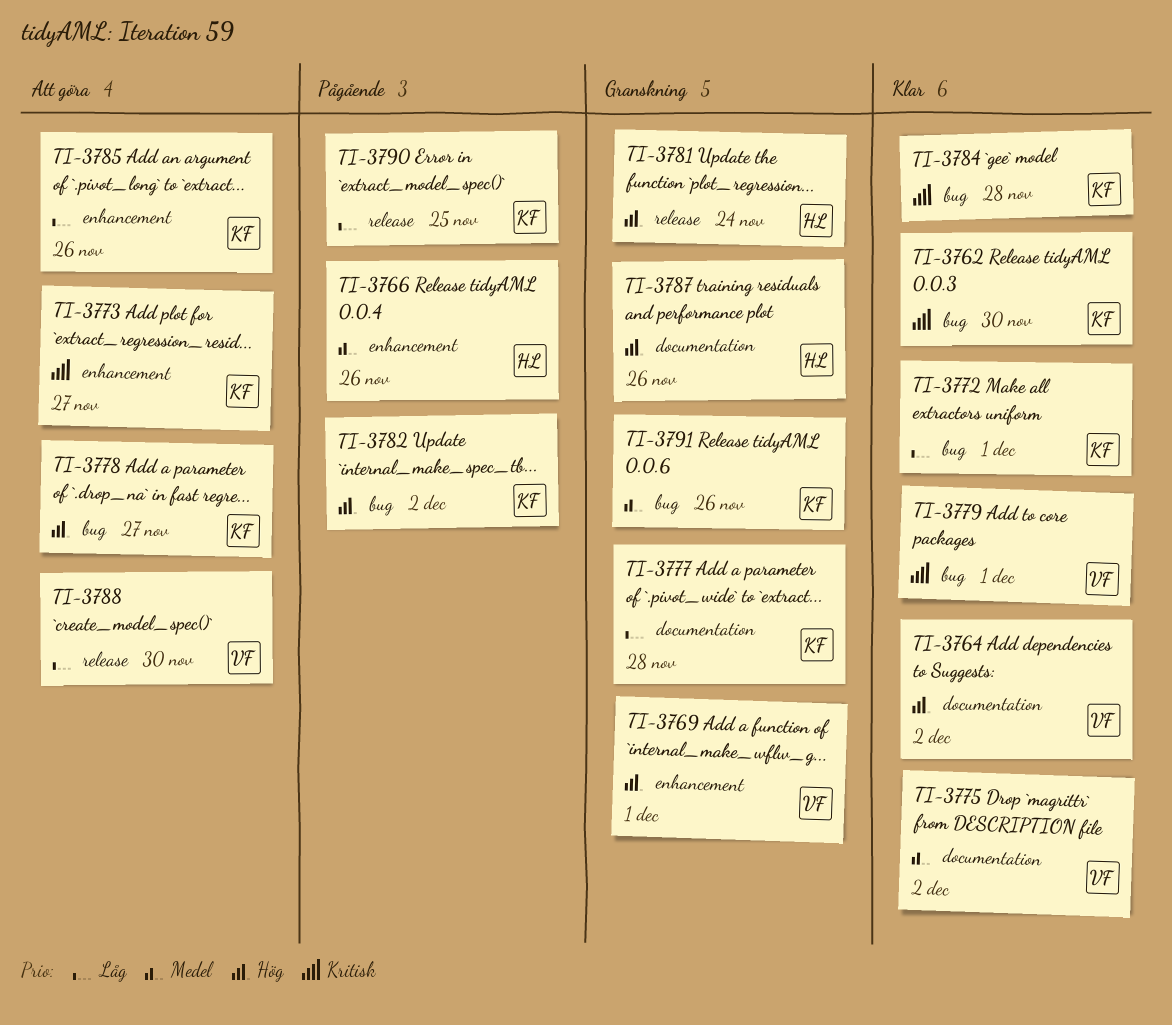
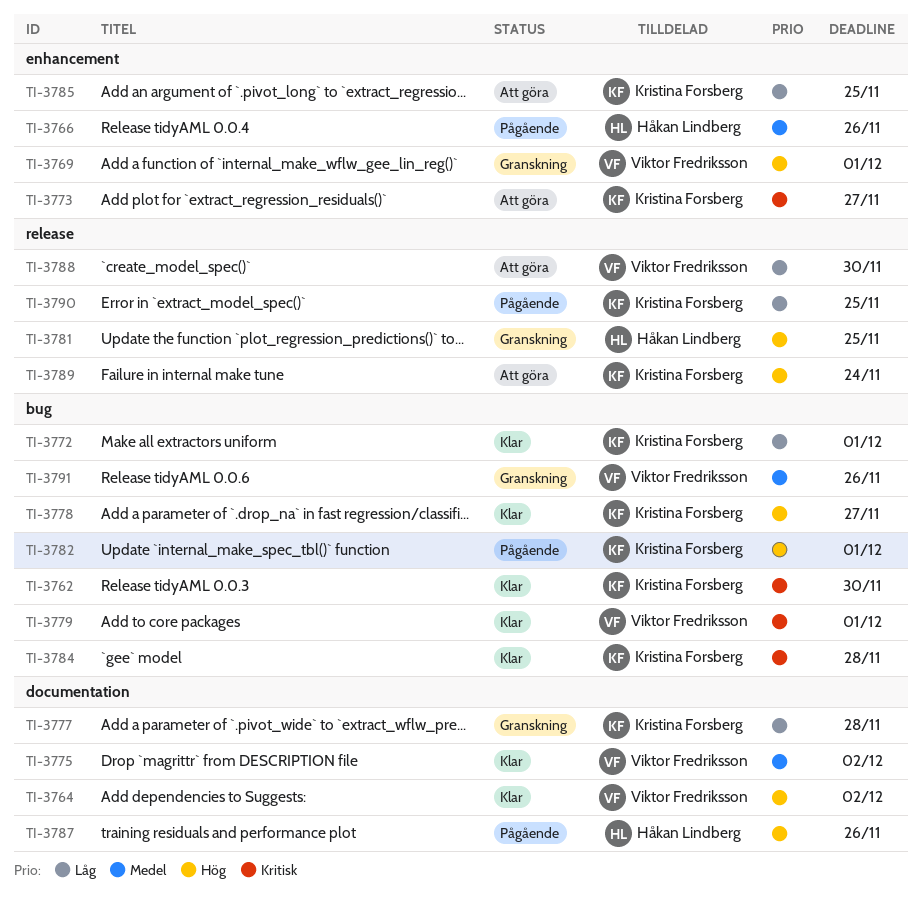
TI-3778, status: Att göra -> Klar
TI-3781, due: Nov 24 -> Nov 25
TI-3782, due: Dec 2 -> Dec 1
TI-3785, due: Nov 26 -> Nov 25
TI-3787, status: Granskning -> Pågående
TI-3789: none -> present
TI-3791, owner: Kristina Forsberg -> Viktor Fredriksson

